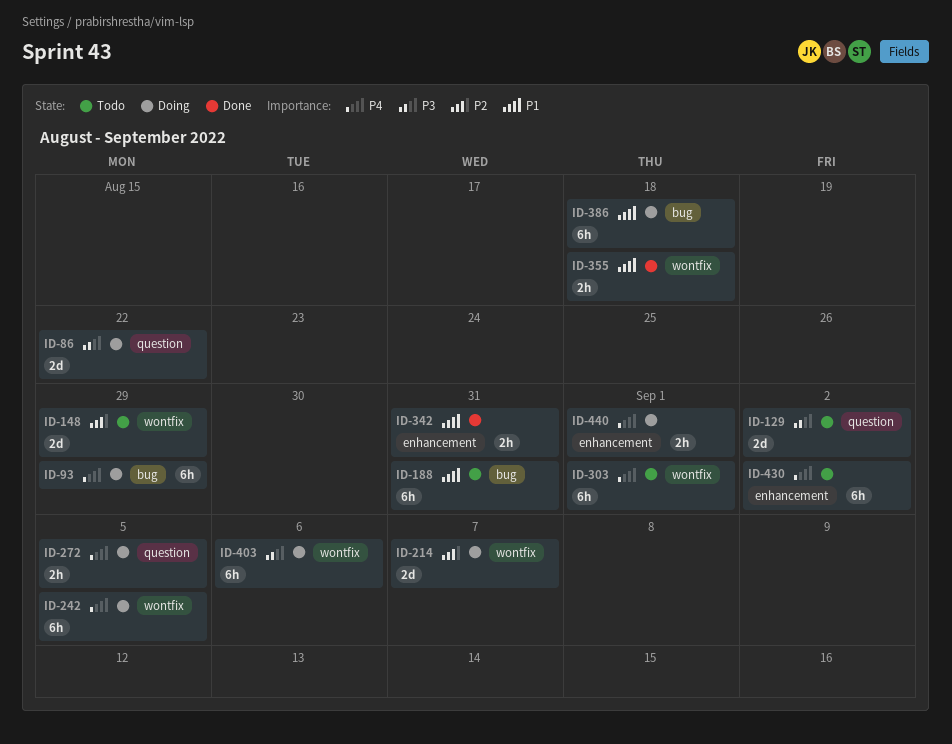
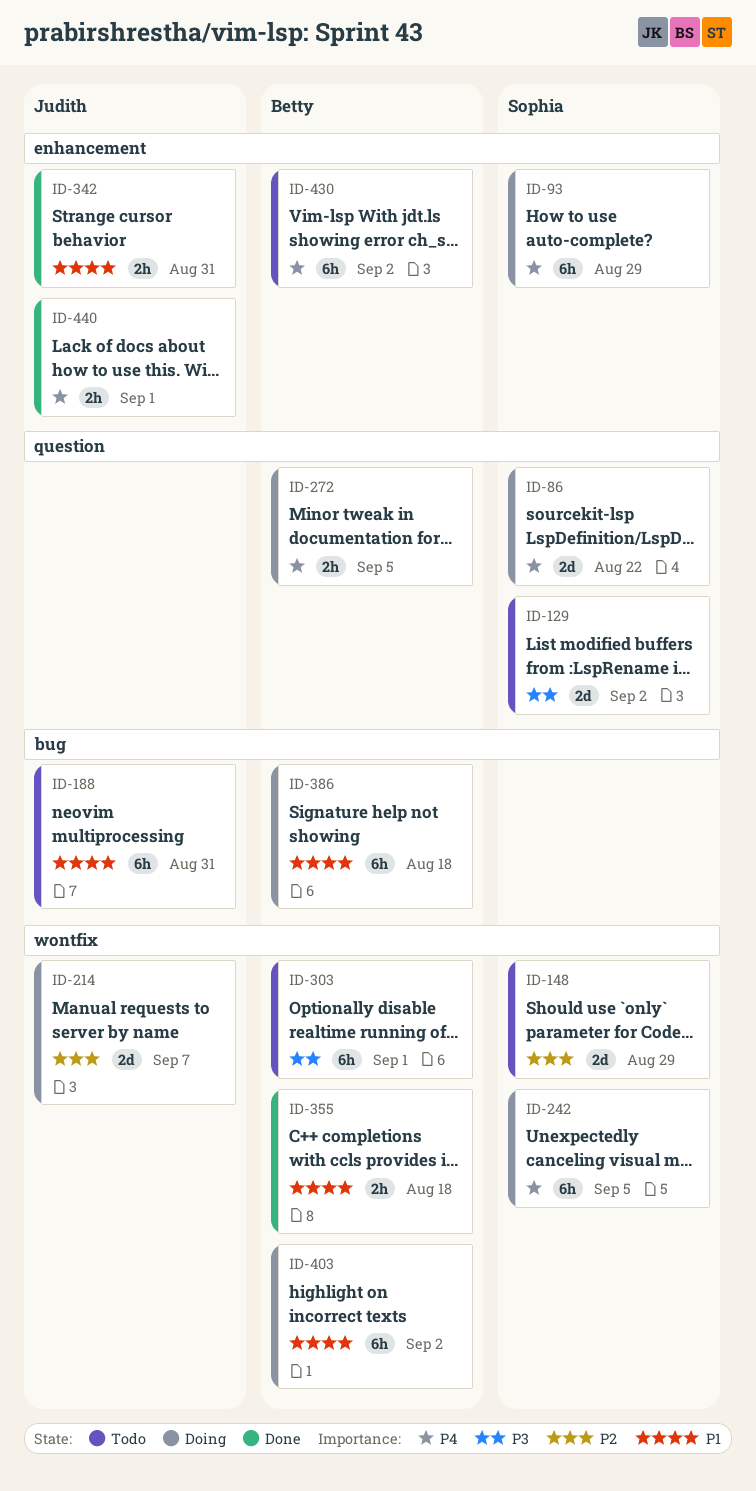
ID-86, priority: P3 -> P4
ID-93, label: bug -> enhancement
ID-303, priority: P4 -> P3
ID-403, priority: P3 -> P1
ID-403, due: Sep 6 -> Sep 2
ID-440, status: Doing -> Done

